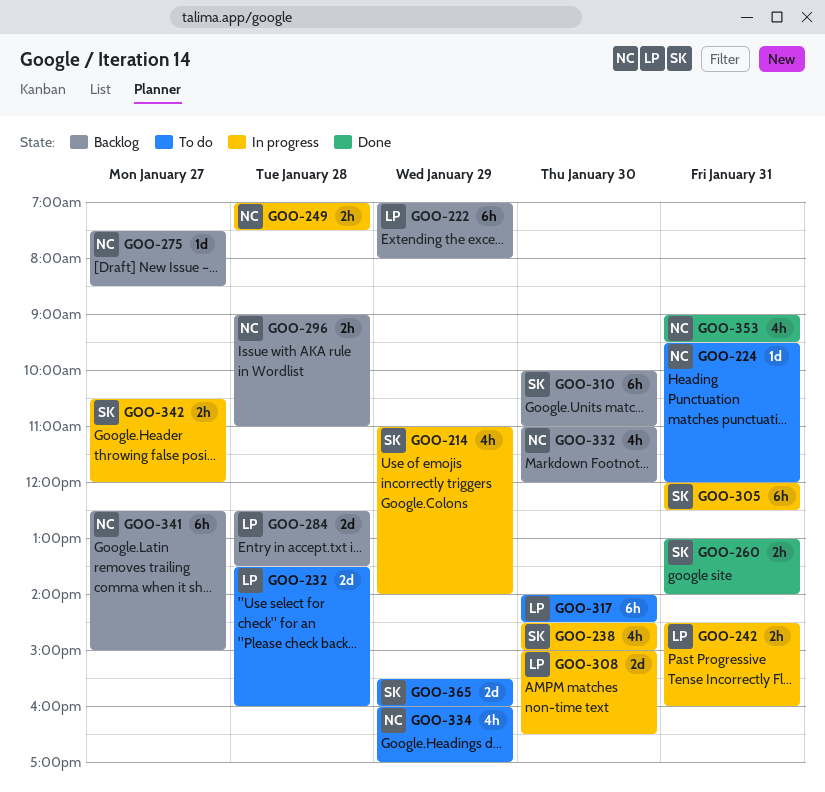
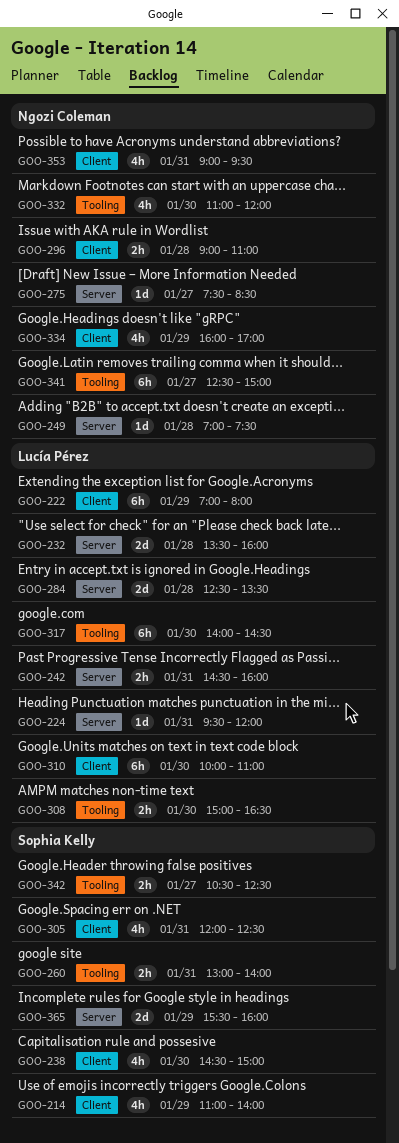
GOO-224, owner: Ngozi Coleman -> Lucía Pérez
GOO-249, estimate: 2h -> 1d
GOO-305, estimate: 6h -> 4h
GOO-308, estimate: 2d -> 2h
GOO-310, owner: Sophia Kelly -> Lucía Pérez
GOO-342, ends: 12:00 -> 12:30

